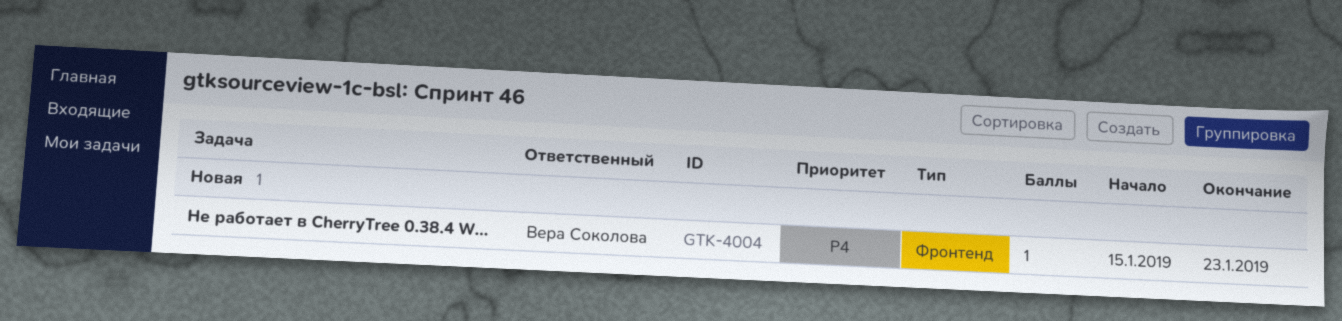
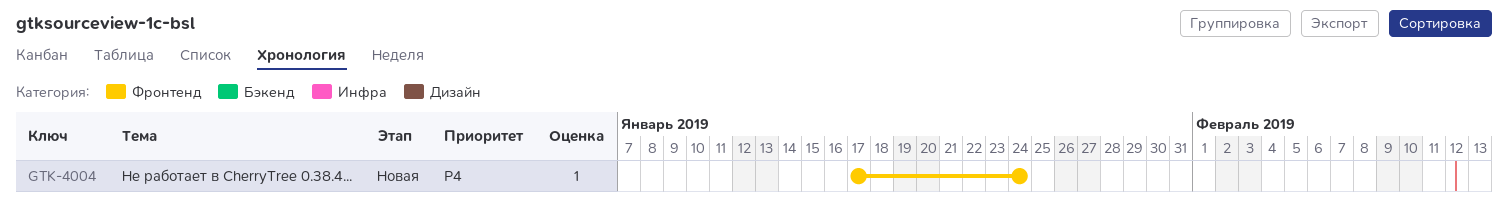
GTK-4004, start: Jan 15 -> Jan 17
GTK-4004, due: Jan 23 -> Jan 24

